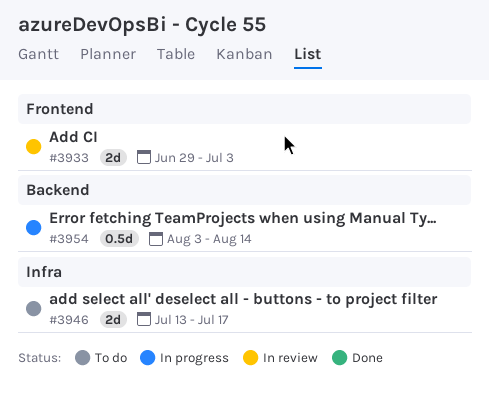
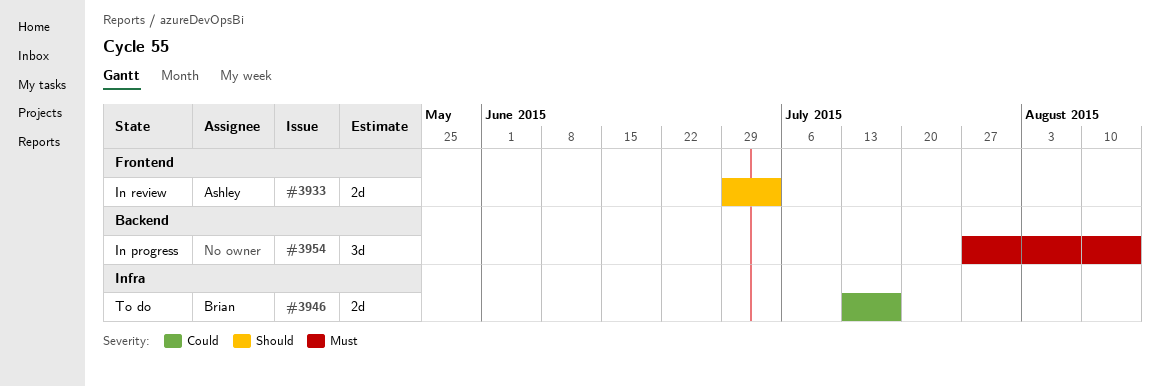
#3954, estimate: 0.5d -> 3d
#3954, start: Aug 3 -> Jul 27

